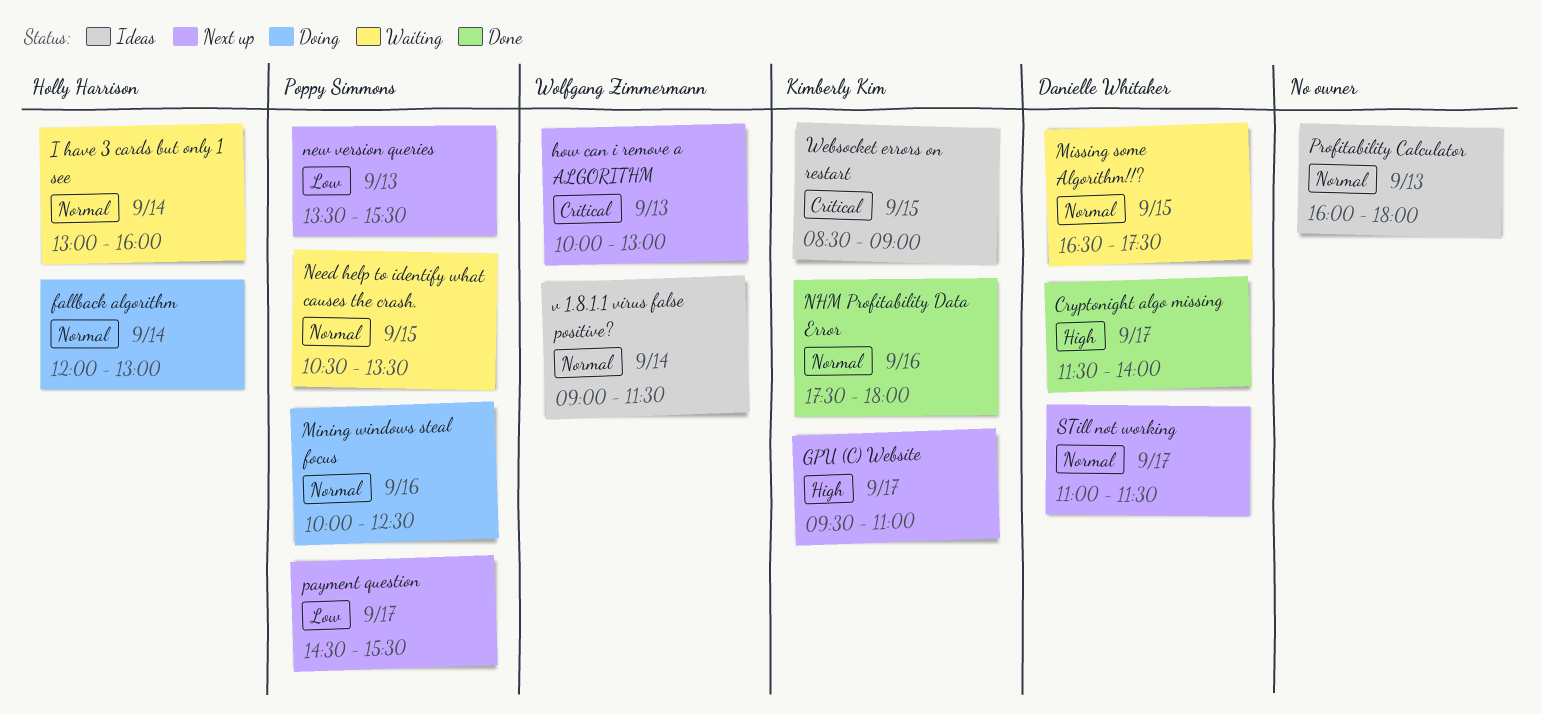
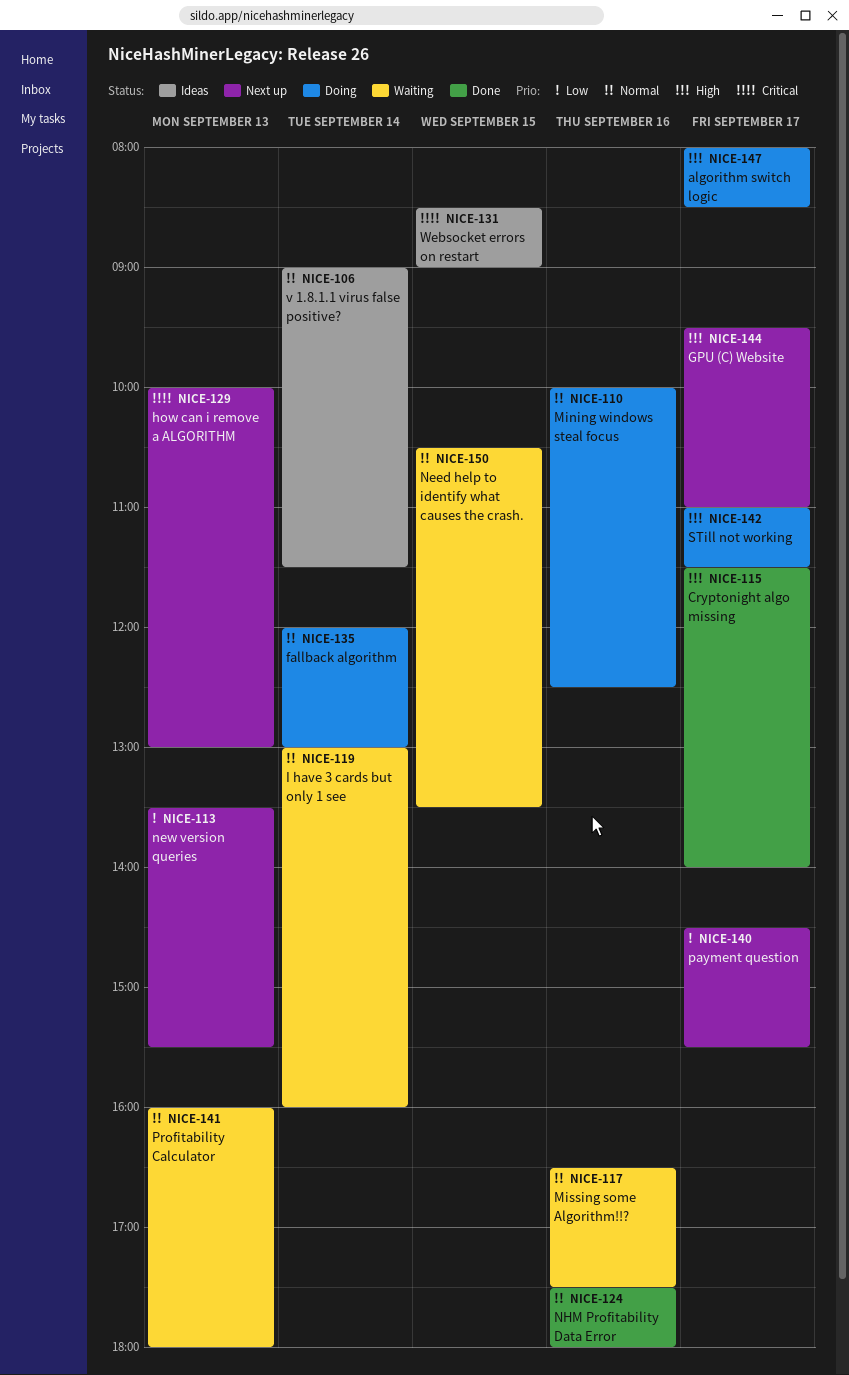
algorithm switch logic: none -> present
Missing some Algorithm!!?, day: Sep 15 -> Sep 16
Profitability Calculator, status: Ideas -> Waiting
STill not working, status: Next up -> Doing
STill not working, priority: Normal -> High

